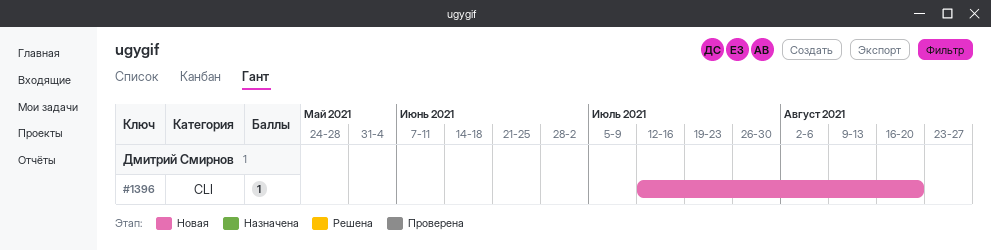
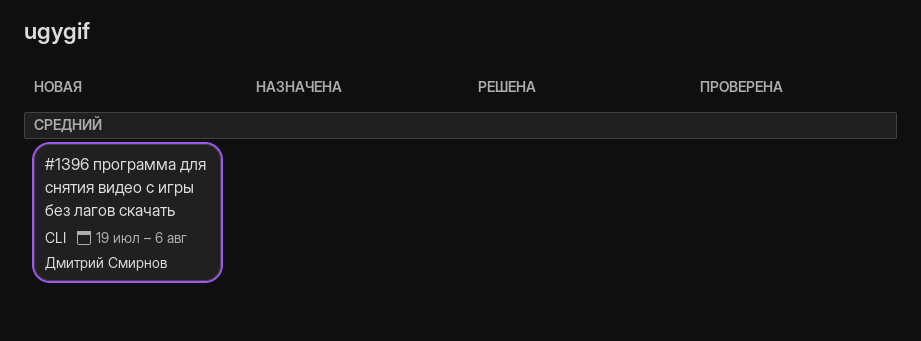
#1396, start: Jul 12 -> Jul 19
#1396, due: Aug 20 -> Aug 6

